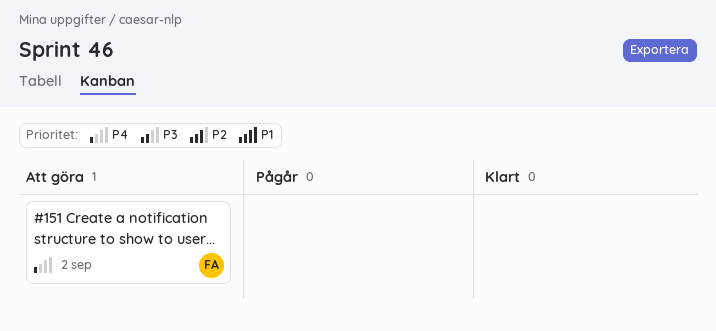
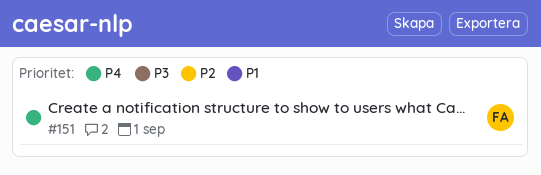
#151, due: Sep 2 -> Sep 1

